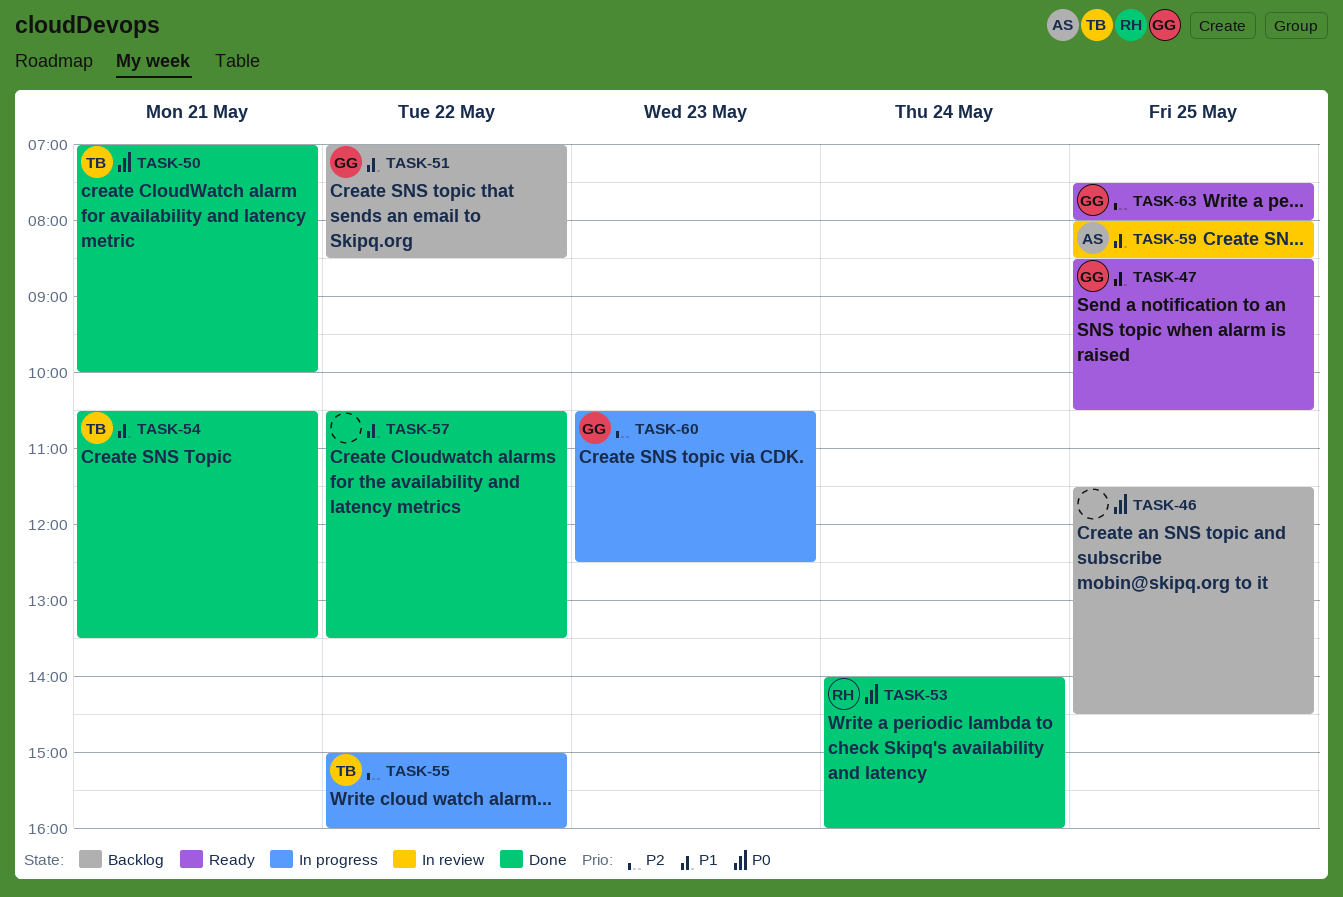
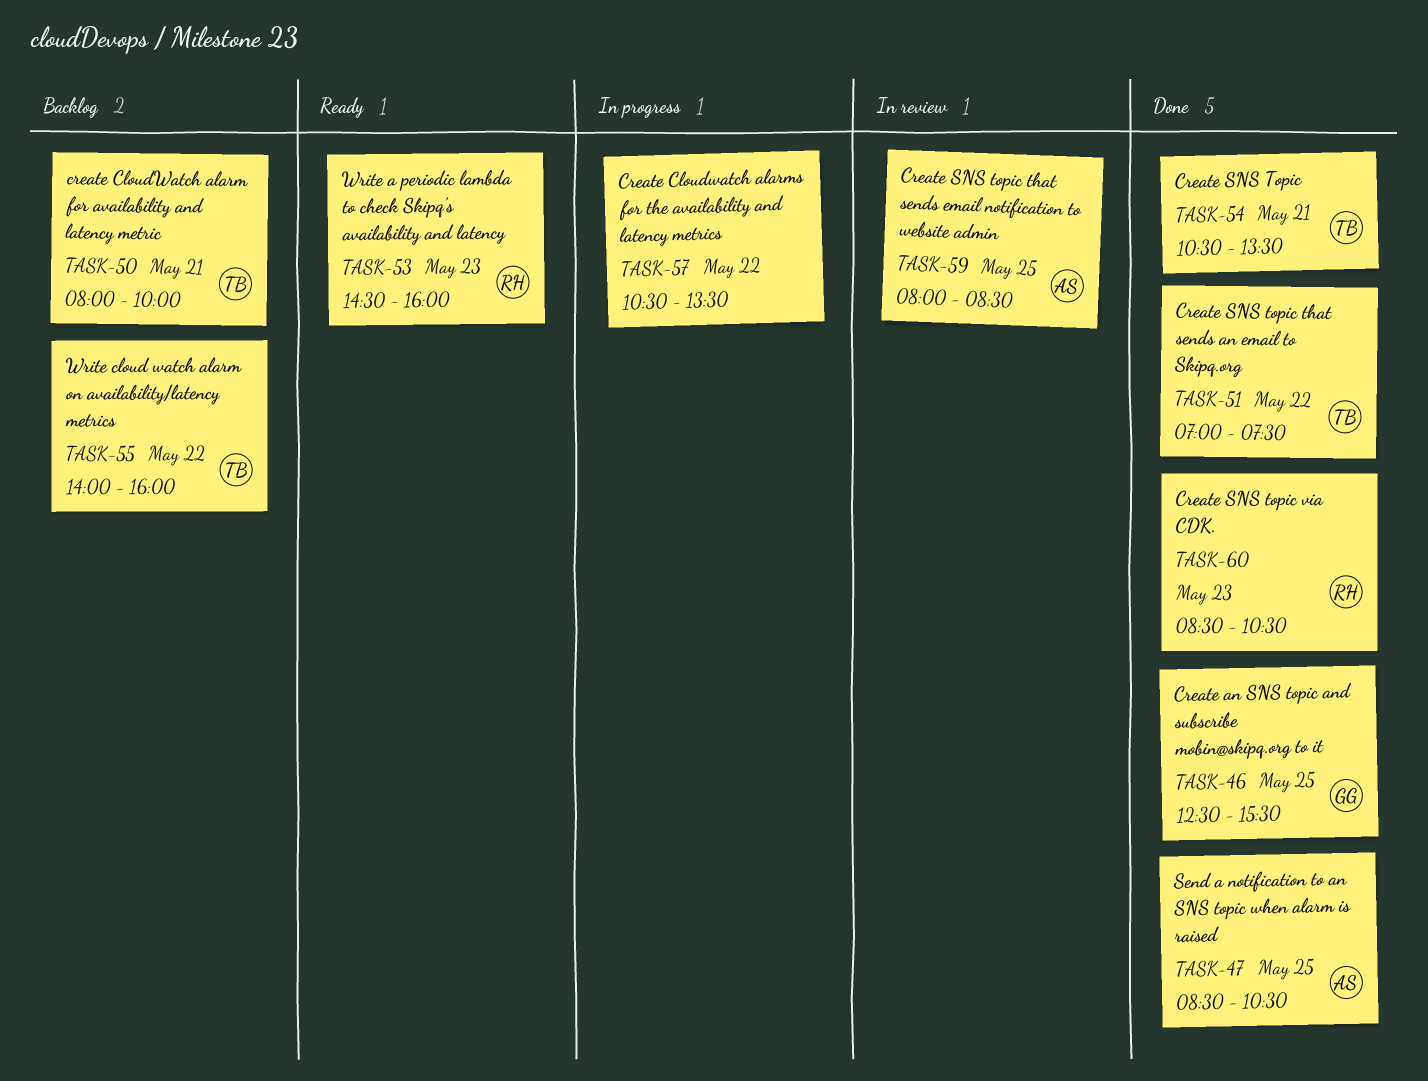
TASK-46, status: Backlog -> Done
TASK-46, owner: none -> GG
TASK-46, begins: 11:30 -> 12:30
TASK-46, ends: 14:30 -> 15:30
TASK-47, status: Ready -> Done
TASK-47, owner: GG -> AS
TASK-50, status: Done -> Backlog
TASK-50, begins: 07:00 -> 08:00
TASK-51, status: Backlog -> Done
TASK-51, owner: GG -> TB
TASK-51, ends: 08:30 -> 07:30
TASK-53, status: Done -> Ready
TASK-53, day: May 24 -> May 23
TASK-53, begins: 14:00 -> 14:30
TASK-55, status: In progress -> Backlog
TASK-55, begins: 15:00 -> 14:00
TASK-57, status: Done -> In progress
TASK-60, status: In progress -> Done
TASK-60, owner: GG -> RH
TASK-60, begins: 10:30 -> 08:30
TASK-60, ends: 12:30 -> 10:30
TASK-63: present -> none

